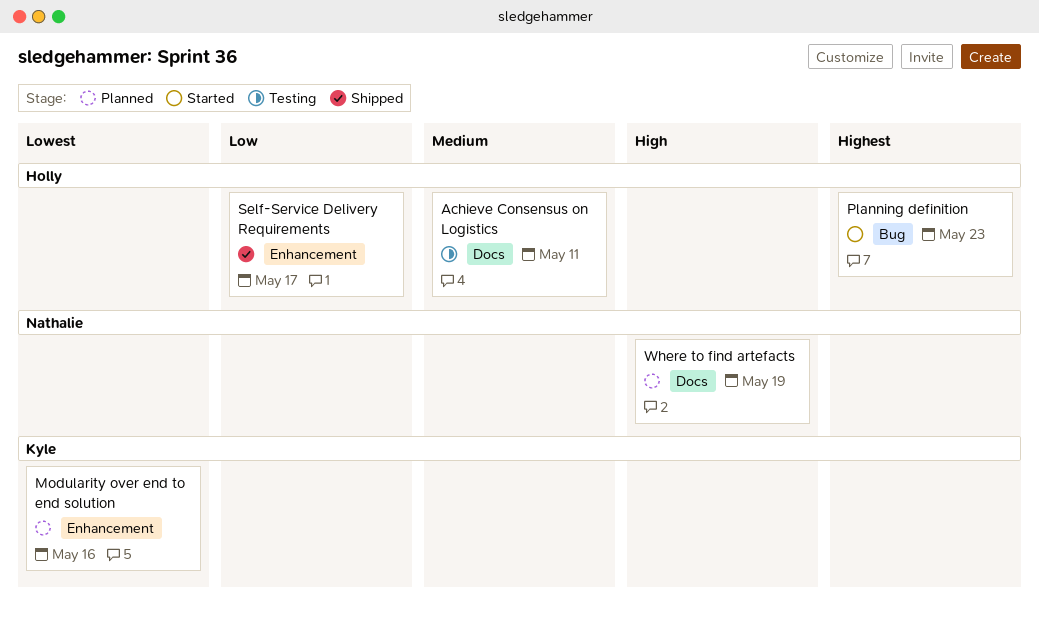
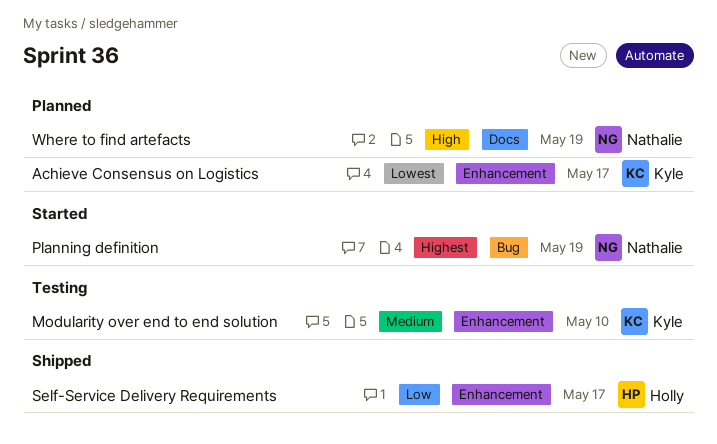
Achieve Consensus on Logistics, status: Testing -> Planned
Achieve Consensus on Logistics, owner: Holly -> Kyle
Achieve Consensus on Logistics, priority: Medium -> Lowest
Achieve Consensus on Logistics, label: Docs -> Enhancement
Achieve Consensus on Logistics, due: May 11 -> May 17
Modularity over end to end solution, status: Planned -> Testing
Modularity over end to end solution, priority: Lowest -> Medium
Modularity over end to end solution, due: May 16 -> May 10
Planning definition, owner: Holly -> Nathalie
Planning definition, due: May 23 -> May 19

